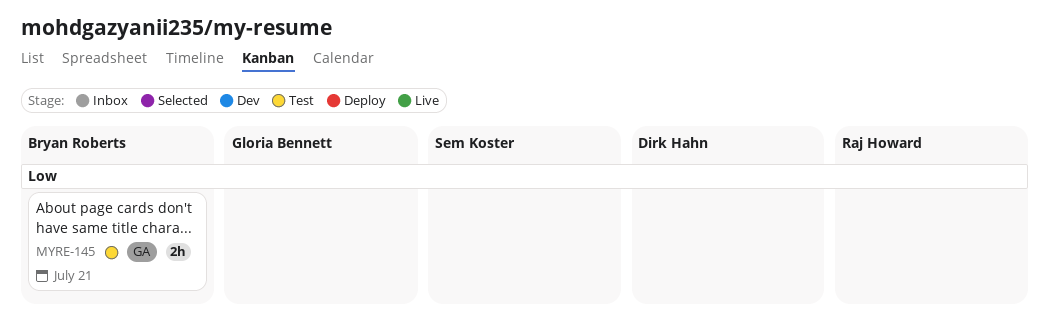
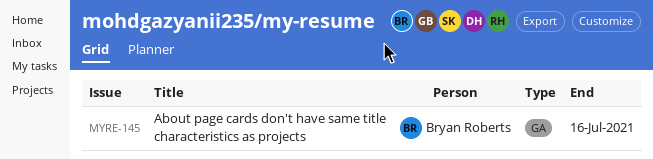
MYRE-145, due: Jul 21 -> Jul 16

